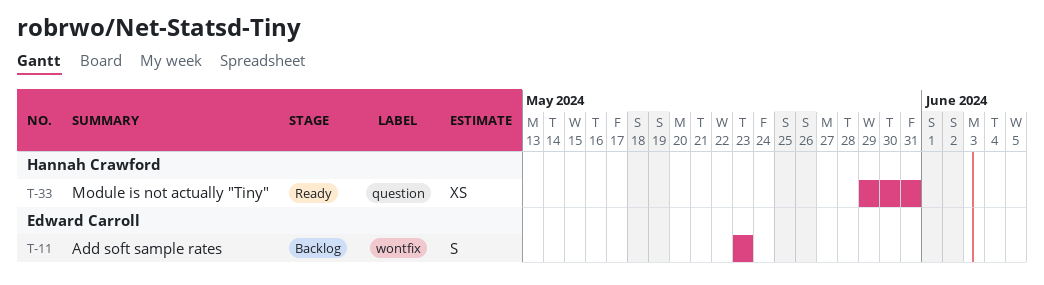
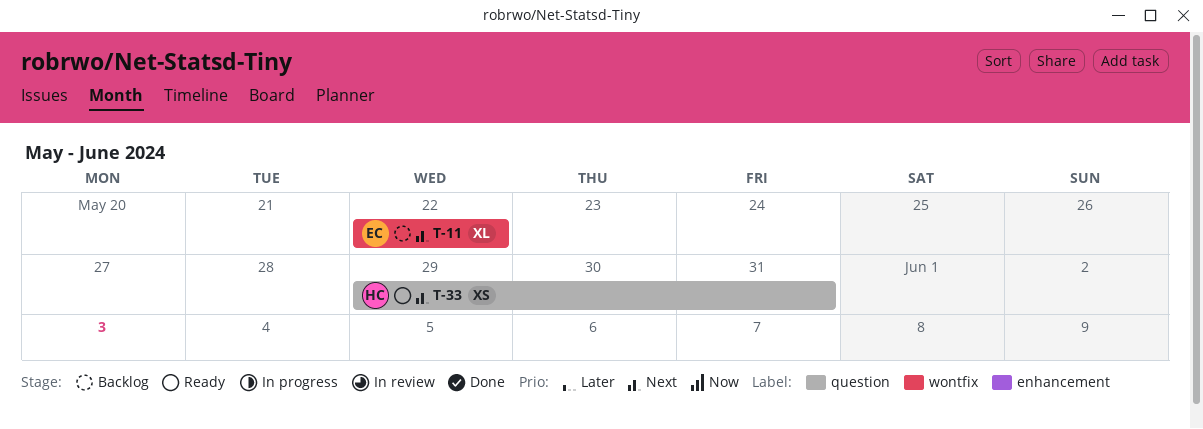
T-11, estimate: S -> XL
T-11, start: May 23 -> May 22
T-11, due: May 23 -> May 22

